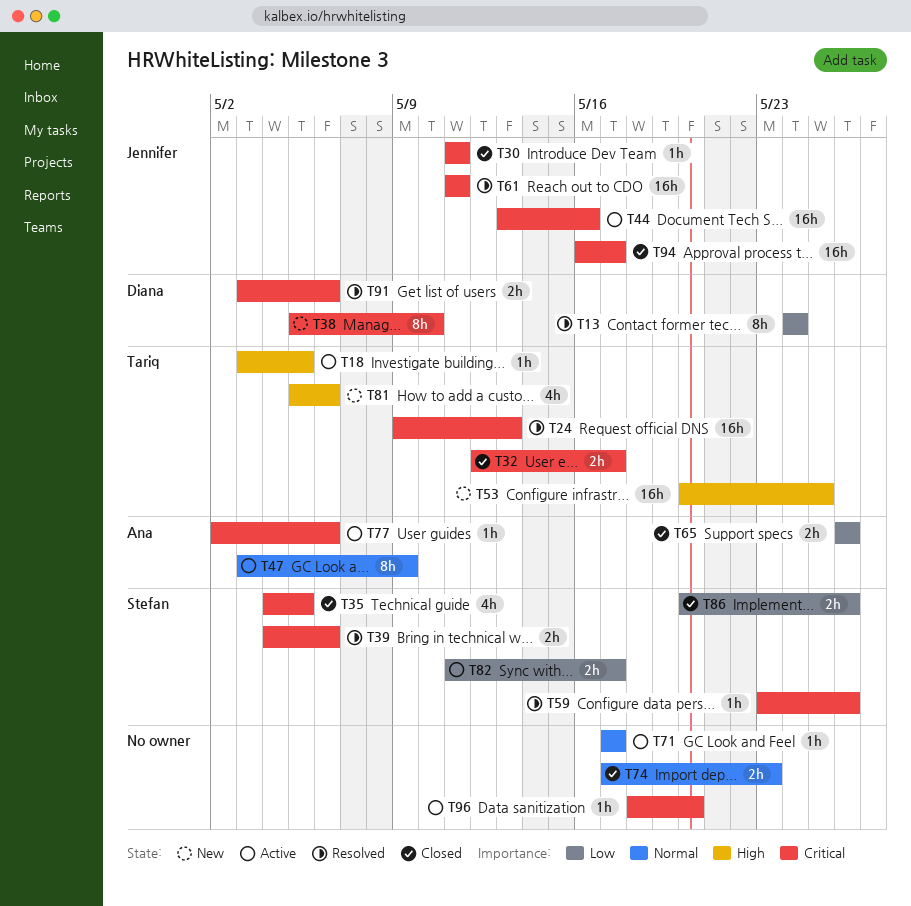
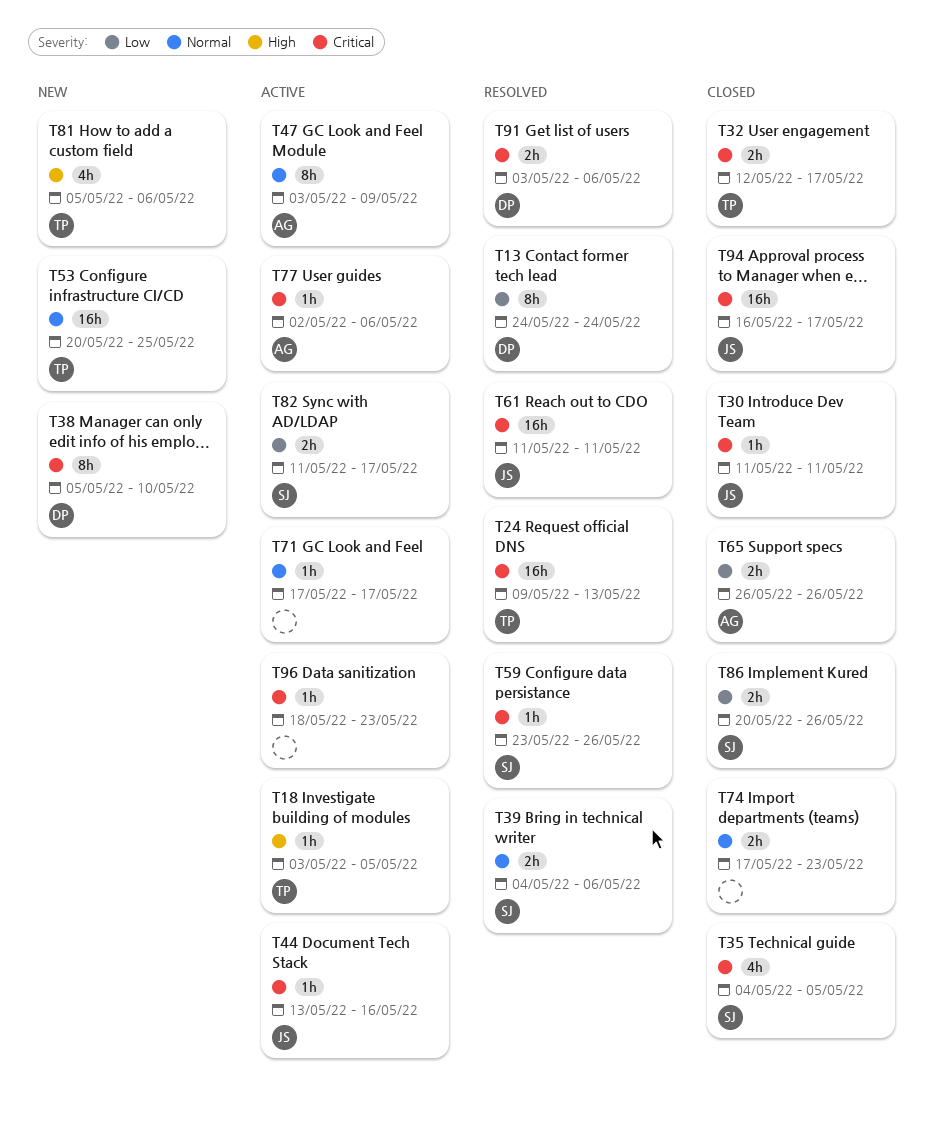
T39, priority: Critical -> Normal
T44, estimate: 16h -> 1h
T53, priority: High -> Normal
T96, due: May 20 -> May 23

